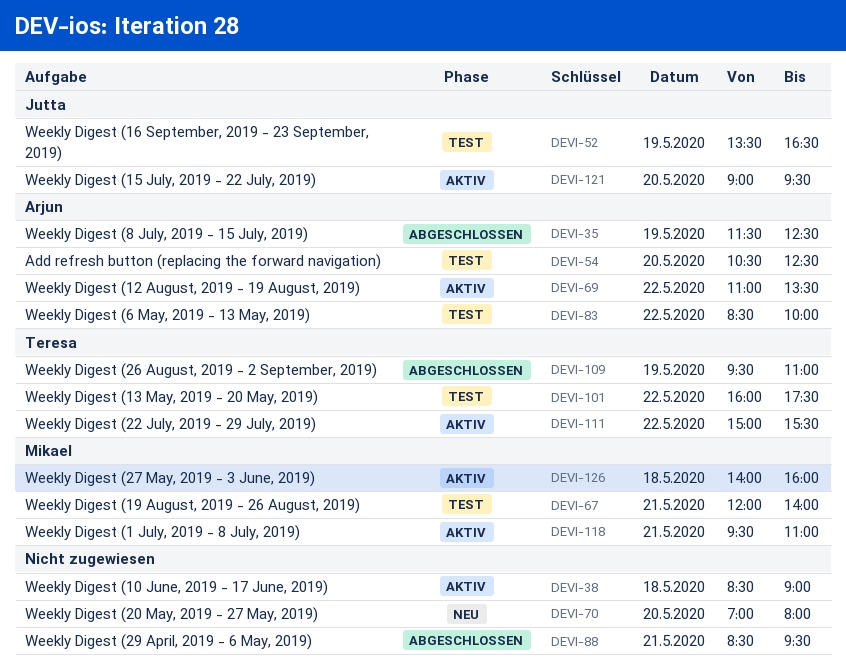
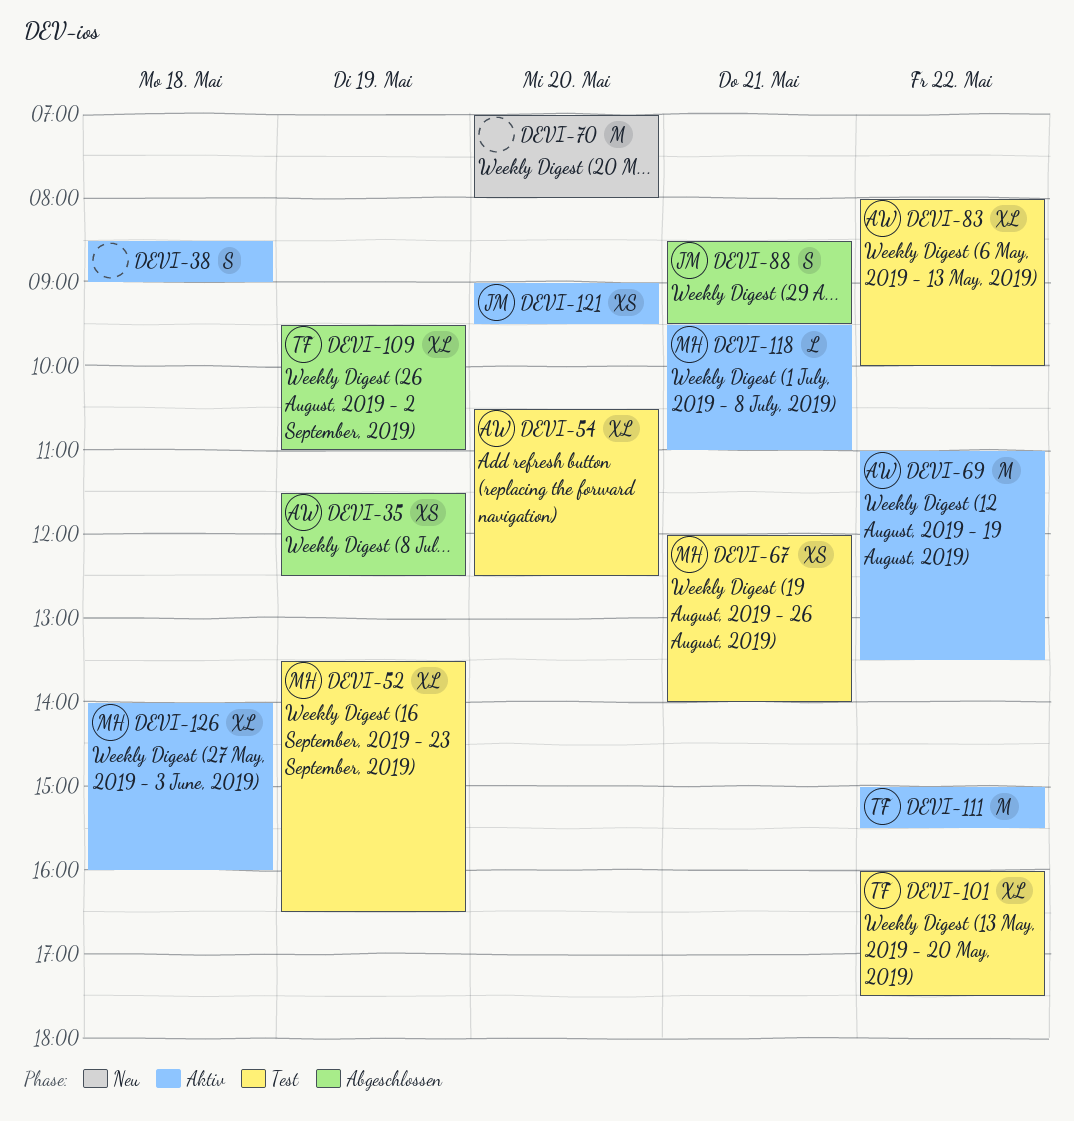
DEVI-52, owner: Jutta -> Mikael
DEVI-83, begins: 08:30 -> 08:00
DEVI-88, owner: none -> Jutta

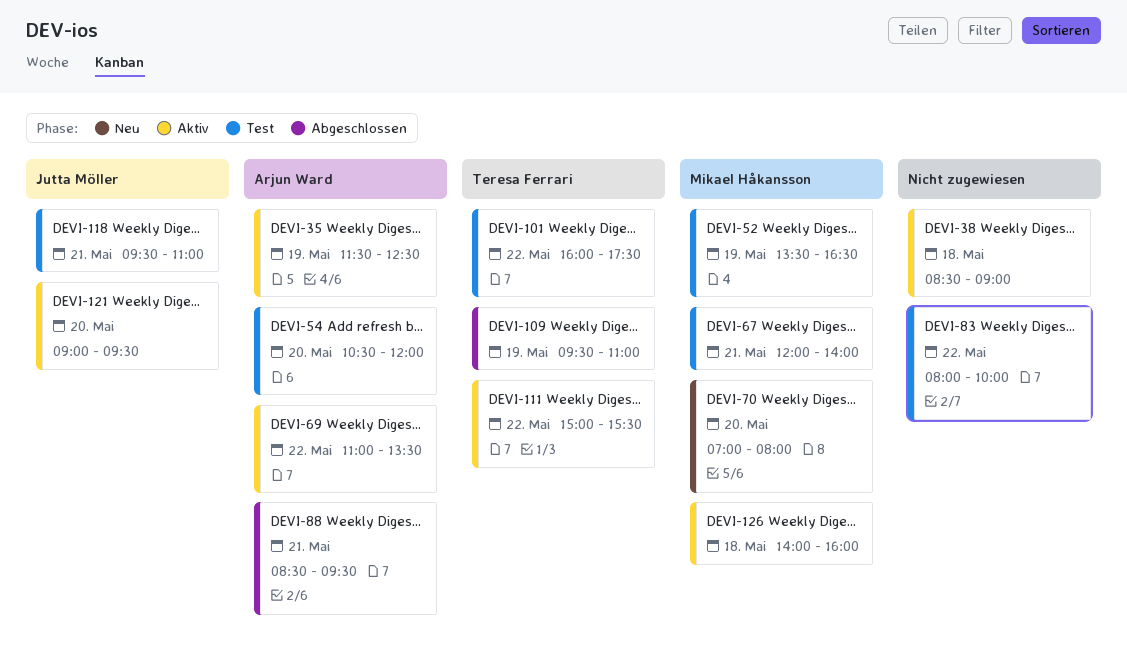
DEVI-35, status: Abgeschlossen -> Aktiv
DEVI-54, ends: 12:30 -> 12:00
DEVI-70, owner: none -> Mikael Håkansson
DEVI-83, owner: Arjun Ward -> none
DEVI-88, owner: Jutta Möller -> Arjun Ward
DEVI-118, status: Aktiv -> Test
DEVI-118, owner: Mikael Håkansson -> Jutta Möller

